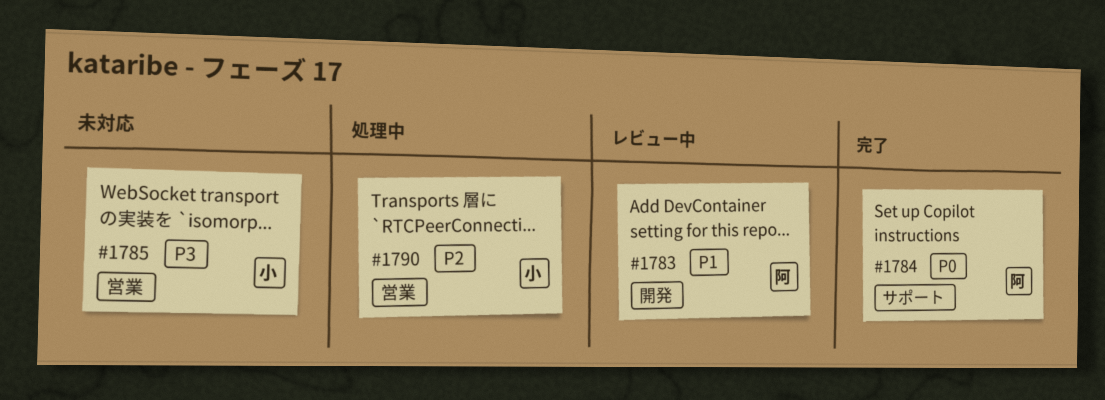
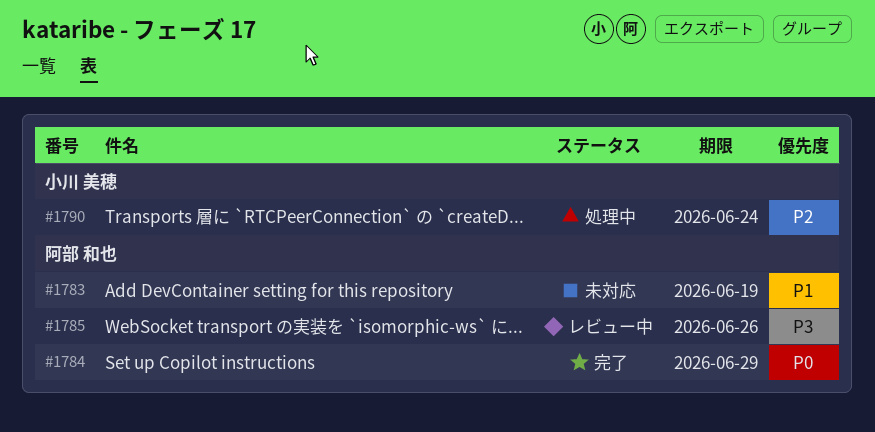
#1783, status: レビュー中 -> 未対応
#1785, status: 未対応 -> レビュー中
#1785, owner: 小川 美穂 -> 阿部 和也

